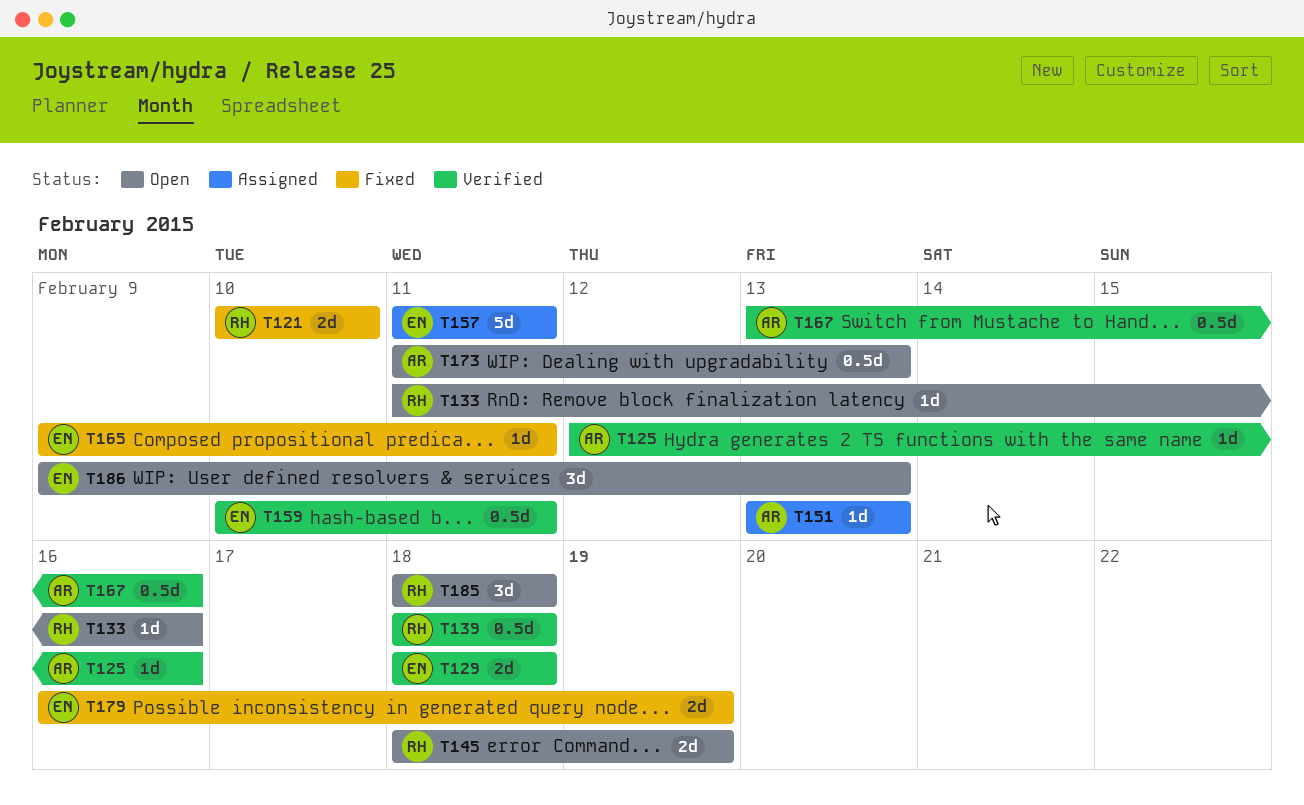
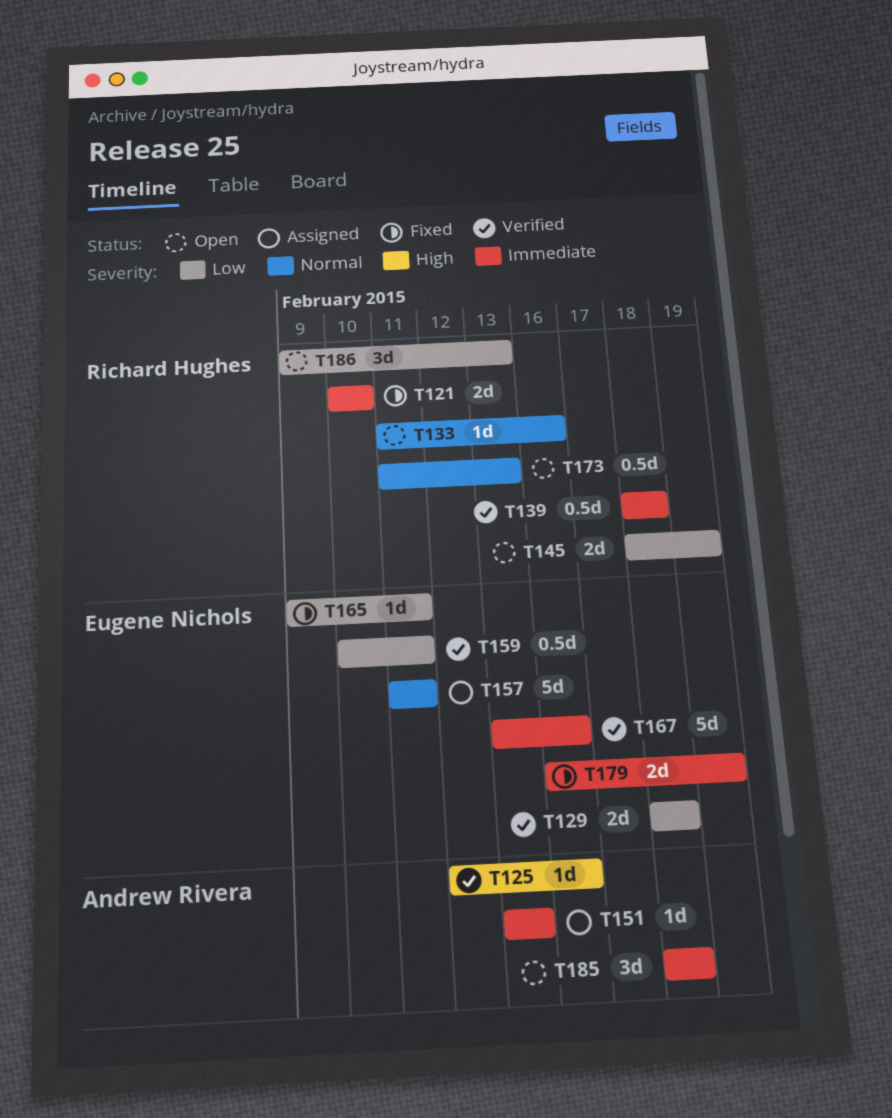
T167, owner: Andrew Rivera -> Eugene Nichols
T167, estimate: 0.5d -> 5d
T173, owner: Andrew Rivera -> Richard Hughes
T185, owner: Richard Hughes -> Andrew Rivera
T186, owner: Eugene Nichols -> Richard Hughes

